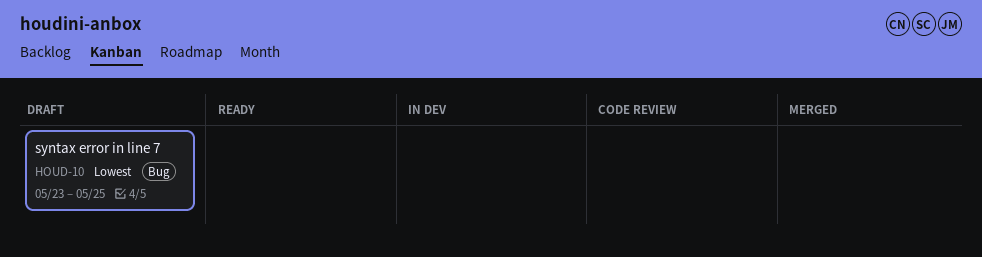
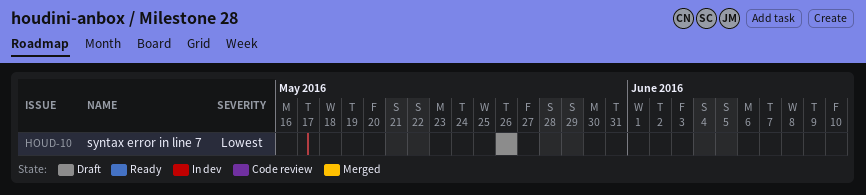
HOUD-10, start: May 23 -> May 26
HOUD-10, due: May 25 -> May 26

